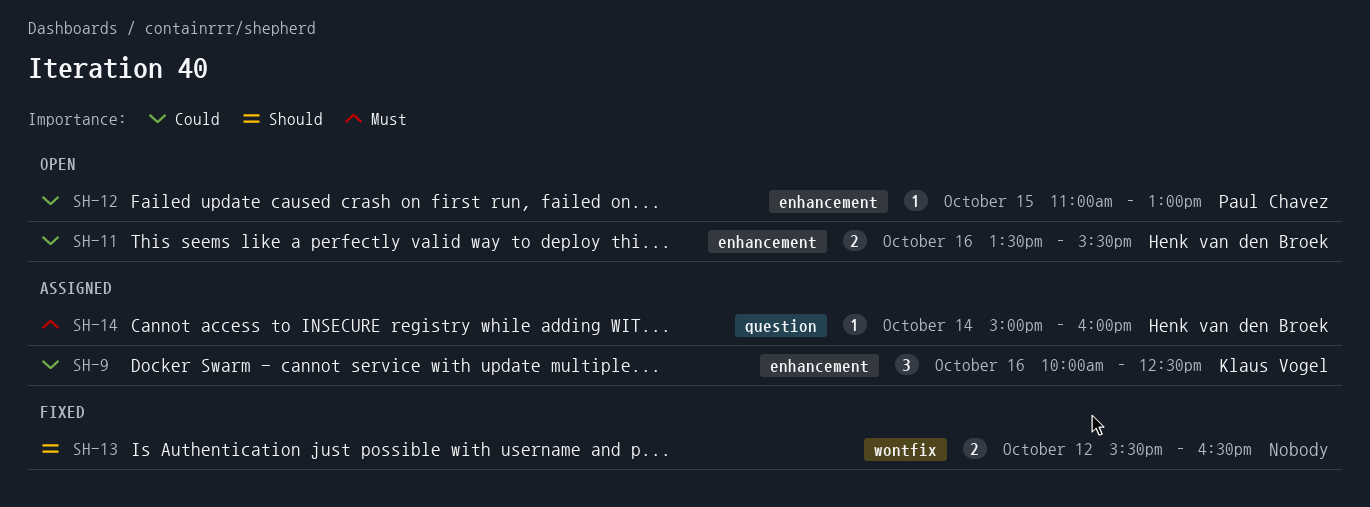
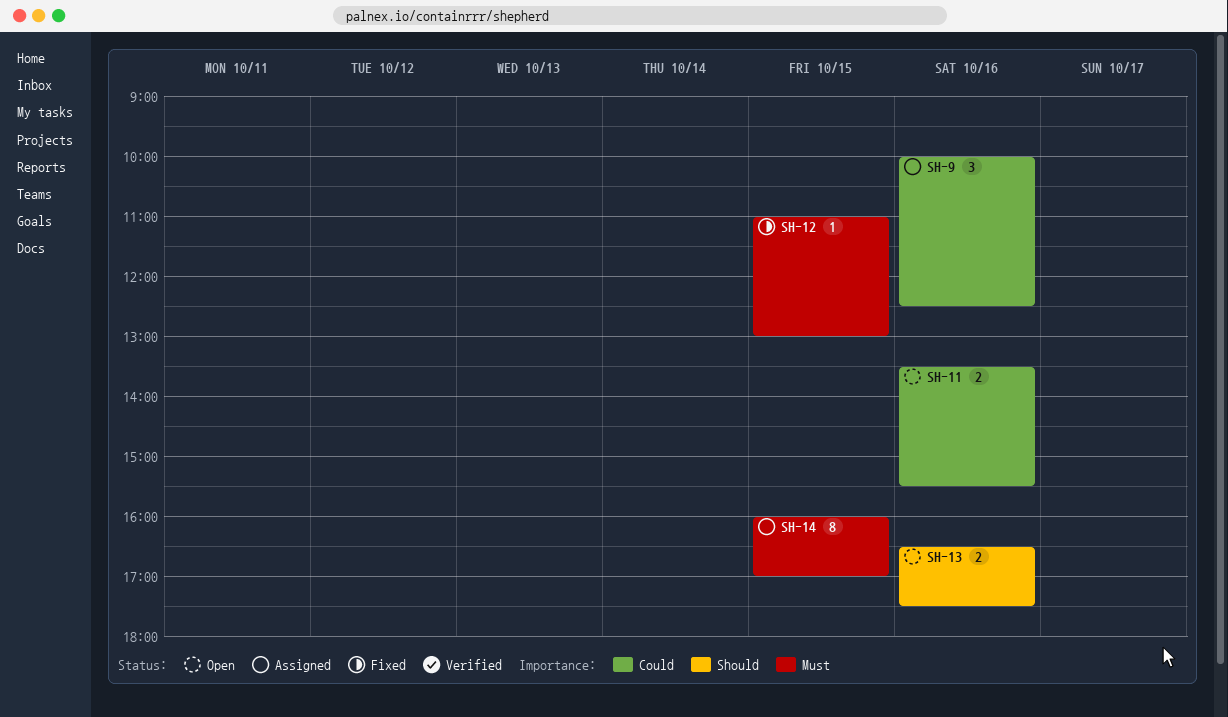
SH-12, status: Open -> Fixed
SH-12, priority: Could -> Must
SH-13, status: Fixed -> Open
SH-13, day: Oct 12 -> Oct 16
SH-13, begins: 15:30 -> 16:30
SH-13, ends: 16:30 -> 17:30
SH-14, estimate: 1 -> 8
SH-14, day: Oct 14 -> Oct 15
SH-14, begins: 15:00 -> 16:00
SH-14, ends: 16:00 -> 17:00

